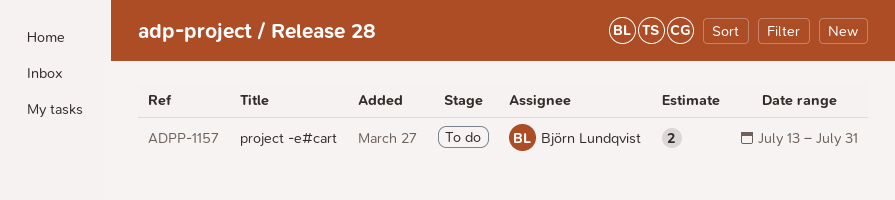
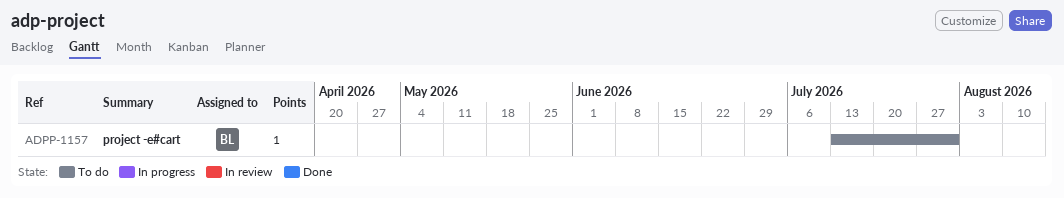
ADPP-1157, estimate: 2 -> 1

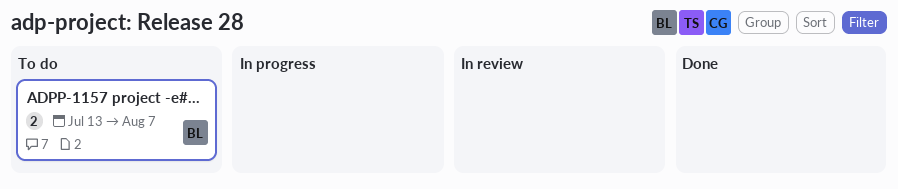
ADPP-1157, estimate: 1 -> 2
ADPP-1157, due: Jul 31 -> Aug 7

